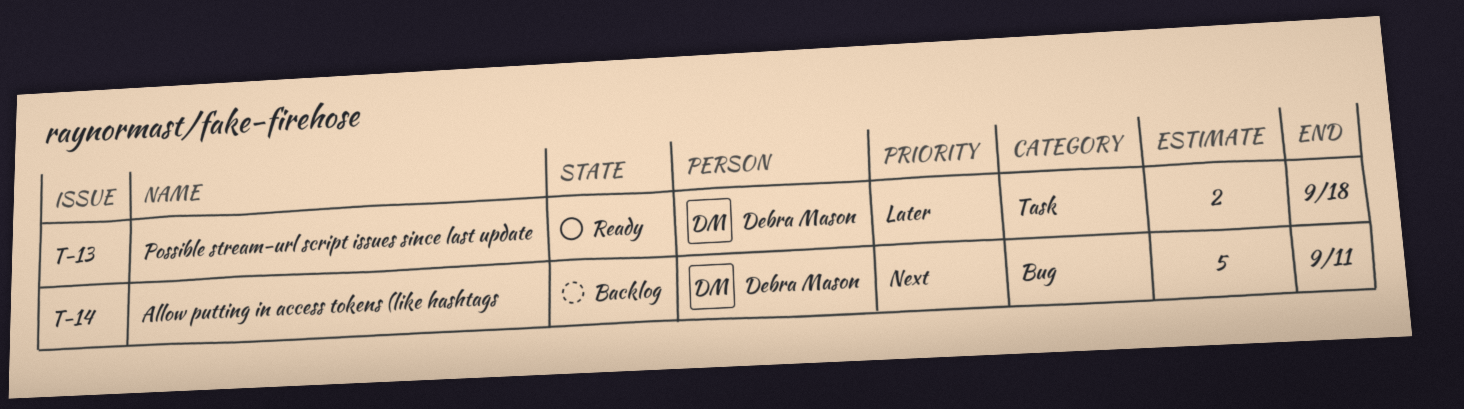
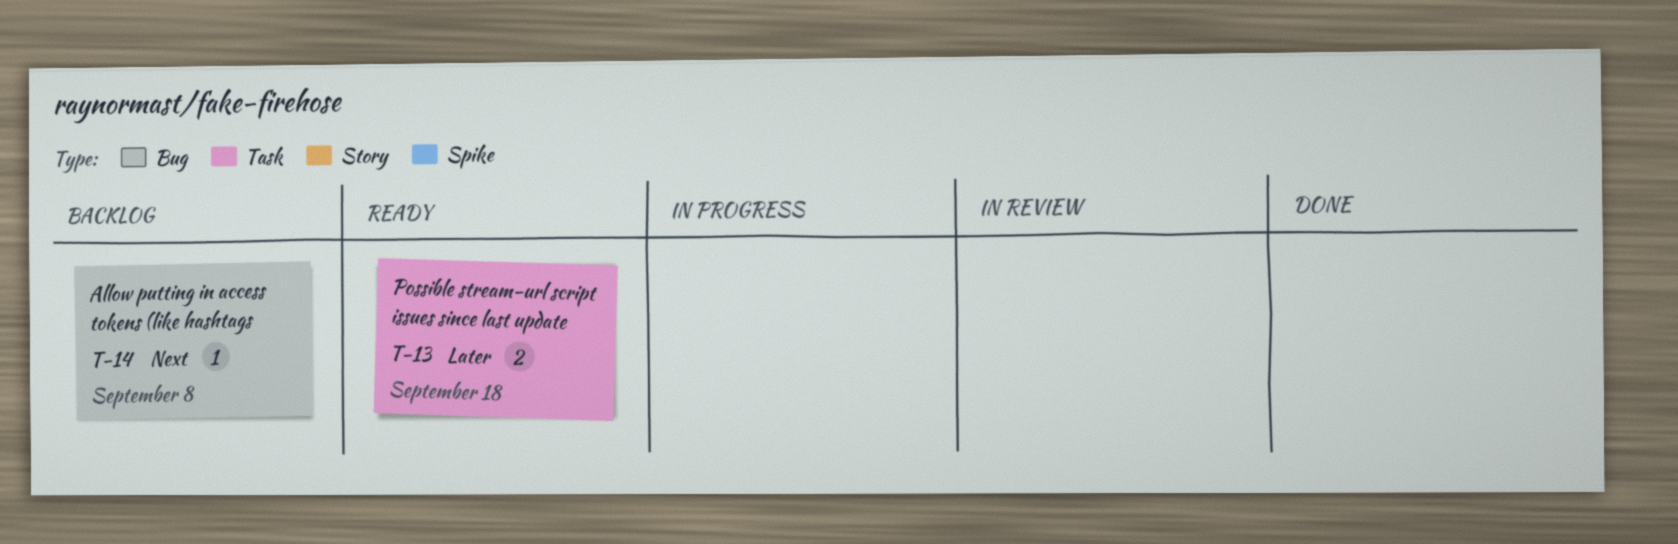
T-14, estimate: 5 -> 1
T-14, due: Sep 11 -> Sep 8

